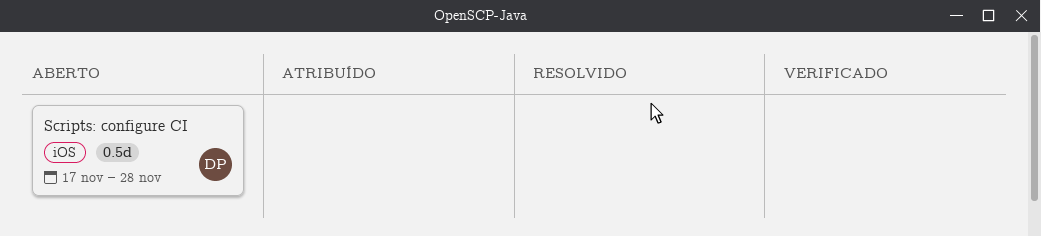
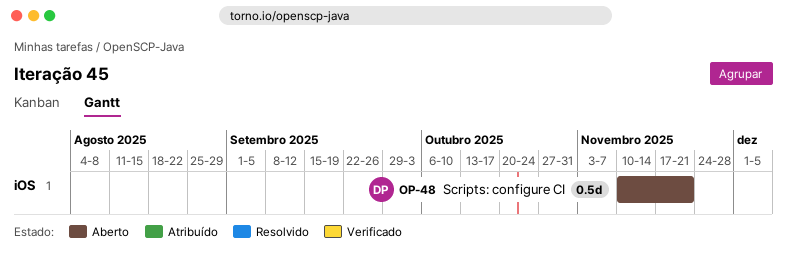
Scripts: configure CI, start: Nov 17 -> Nov 10
Scripts: configure CI, due: Nov 28 -> Nov 21

